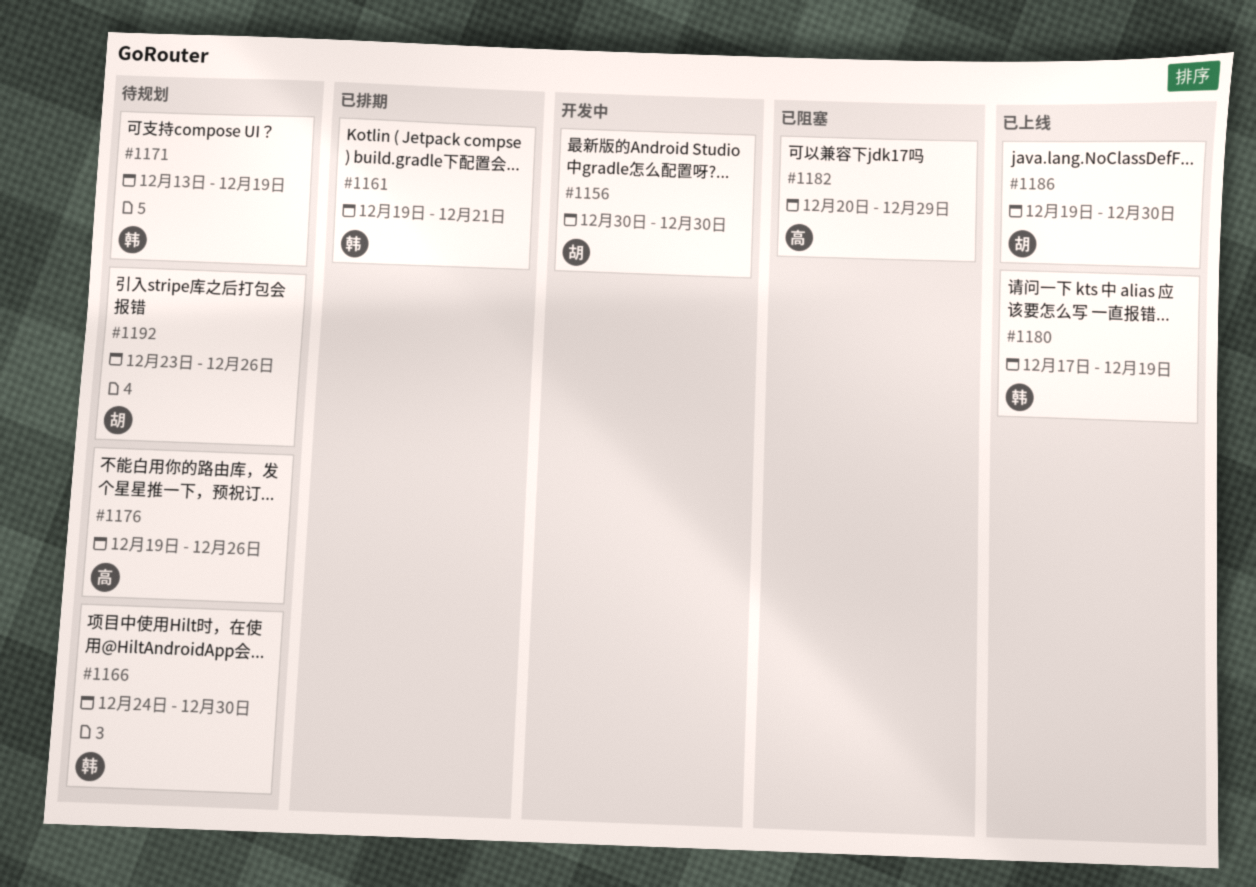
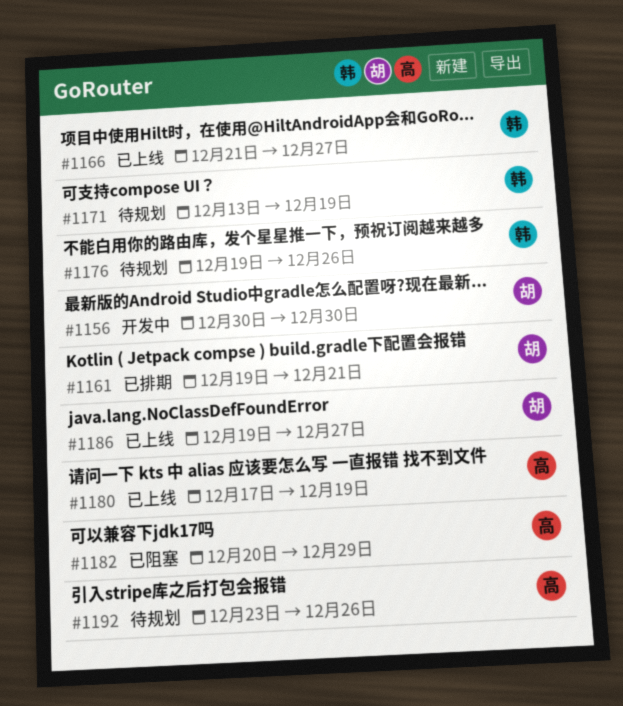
#1161, owner: 韩 -> 胡
#1166, status: 待规划 -> 已上线
#1166, start: Dec 24 -> Dec 21
#1166, due: Dec 30 -> Dec 27
#1176, owner: 高 -> 韩
#1180, owner: 韩 -> 高
#1186, due: Dec 30 -> Dec 27
#1192, owner: 胡 -> 高

